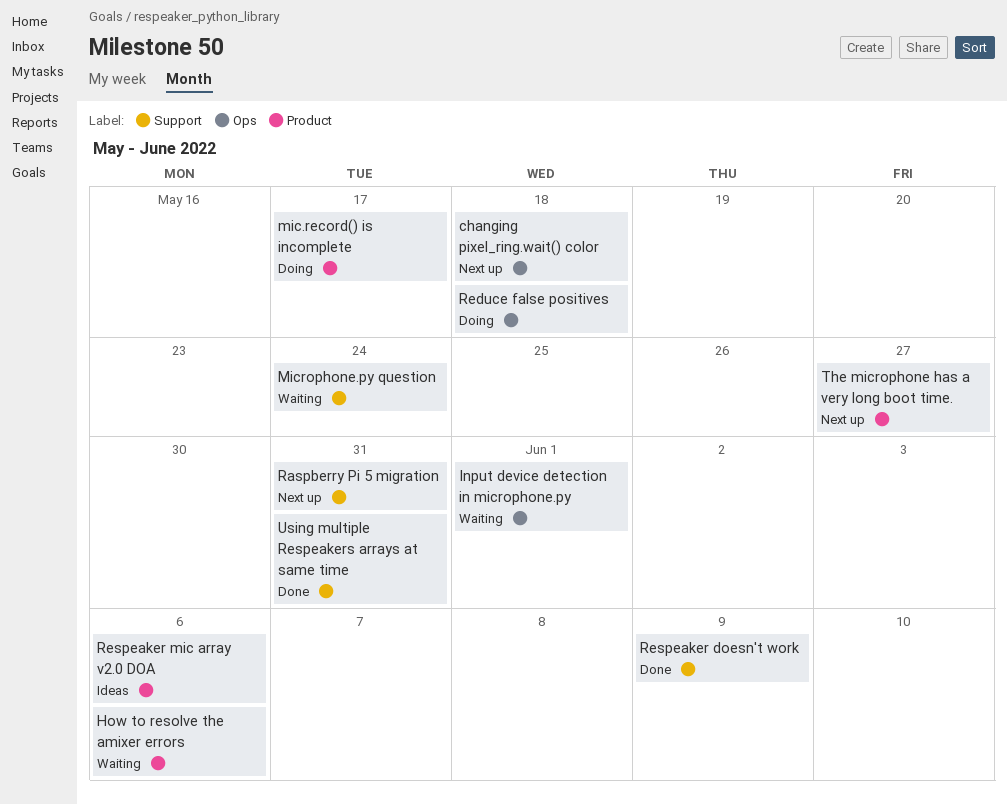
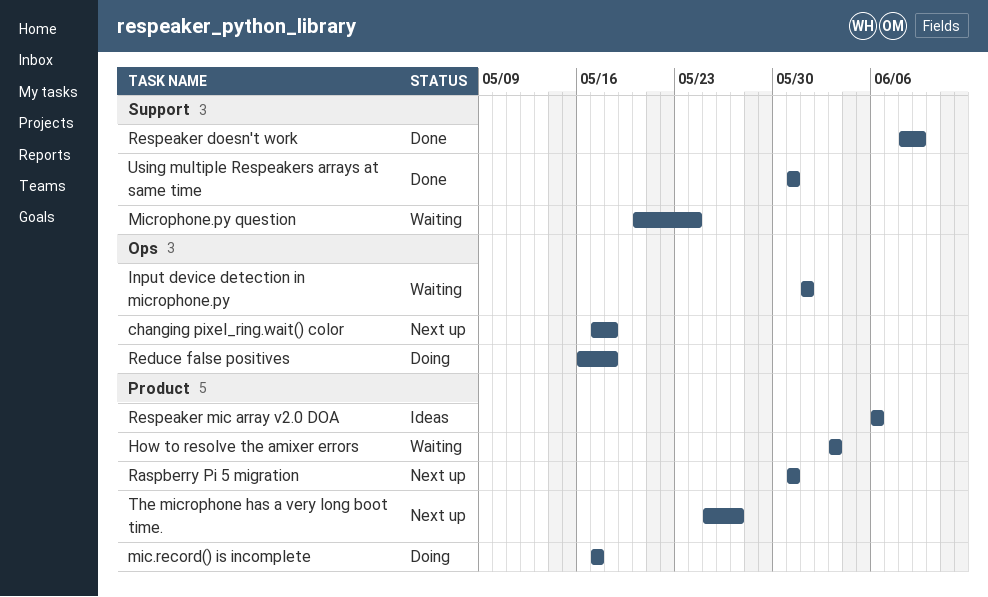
How to resolve the amixer errors, due: Jun 6 -> Jun 3
Raspberry Pi 5 migration, label: Support -> Product

